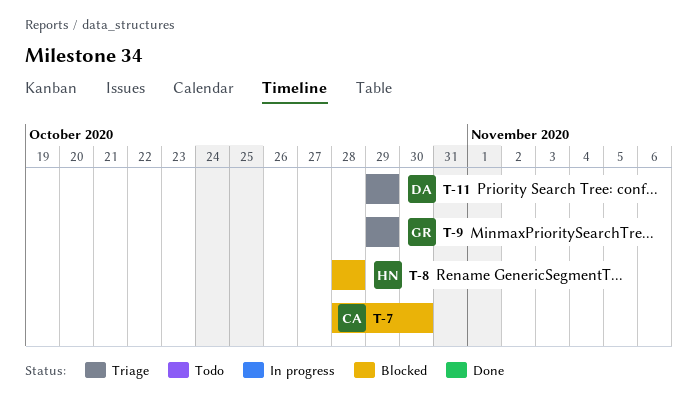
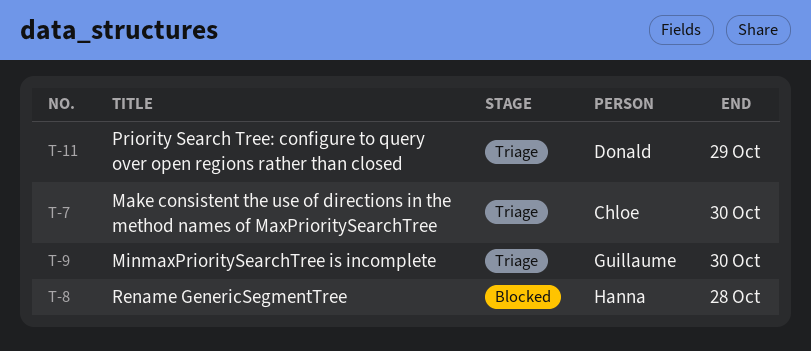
T-7, status: Blocked -> Triage
T-9, due: Oct 29 -> Oct 30

